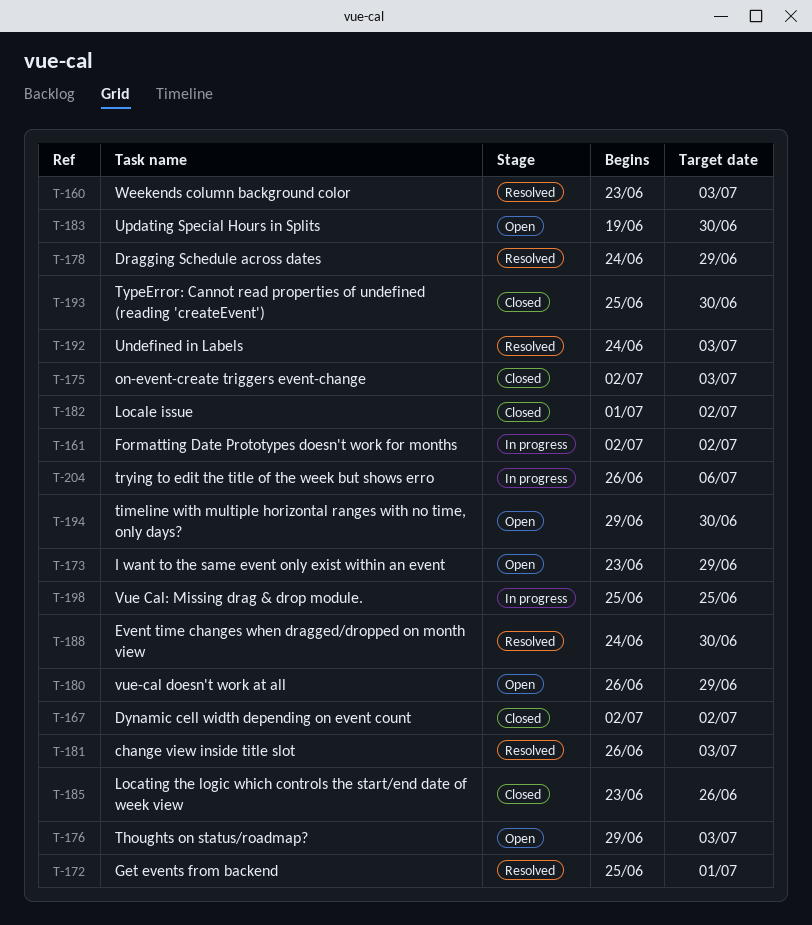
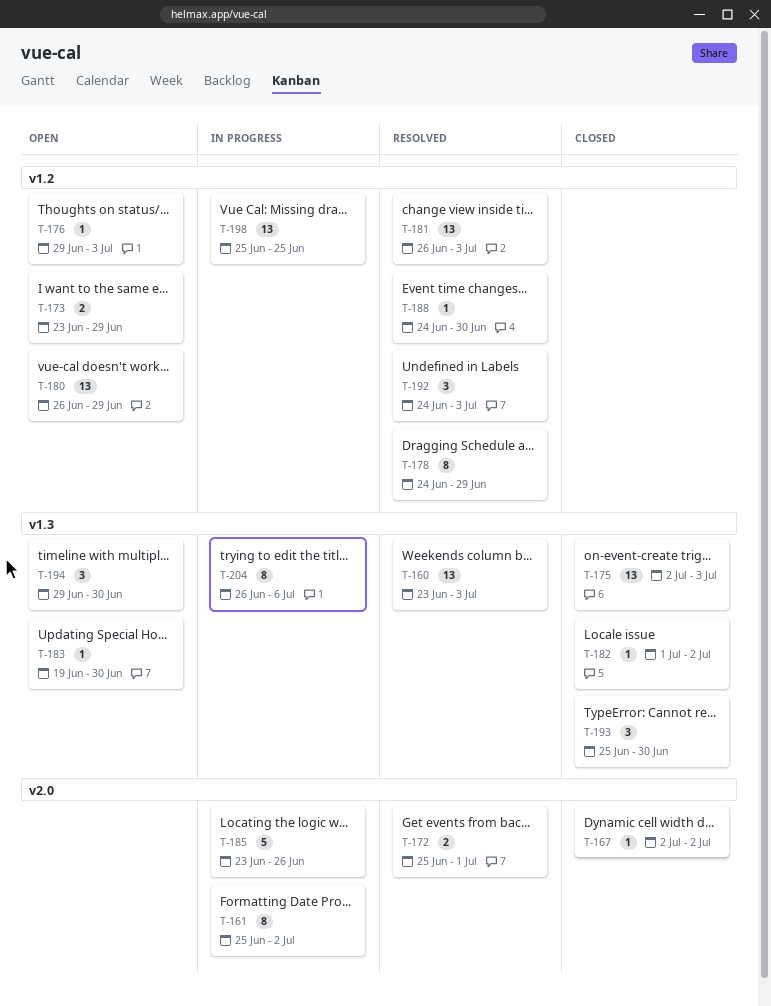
T-161, start: Jul 2 -> Jun 25
T-185, status: Closed -> In progress

